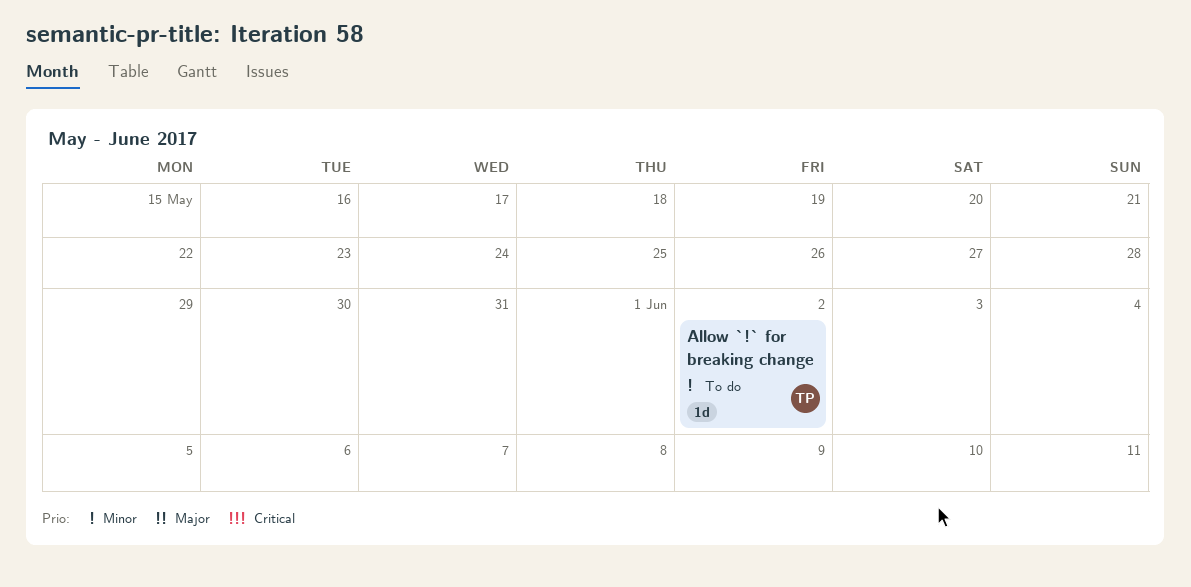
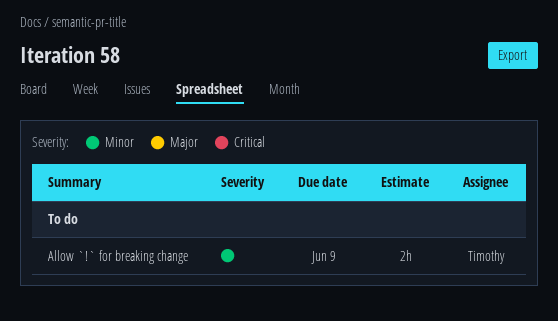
Allow `!` for breaking change, estimate: 1d -> 2h
Allow `!` for breaking change, due: Jun 2 -> Jun 9

